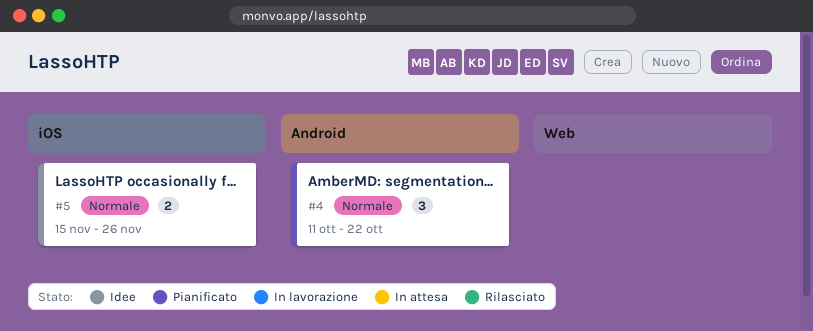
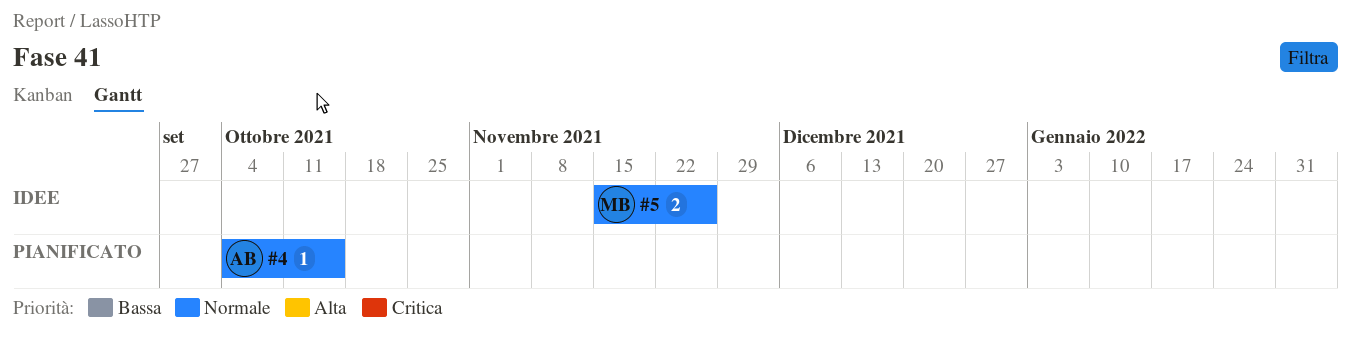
#4, estimate: 3 -> 1
#4, start: Oct 11 -> Oct 4
#4, due: Oct 22 -> Oct 15

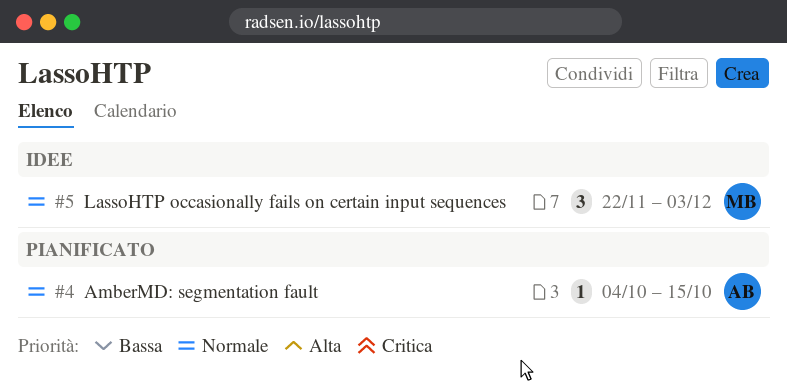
#5, estimate: 2 -> 3
#5, start: Nov 15 -> Nov 22
#5, due: Nov 26 -> Dec 3

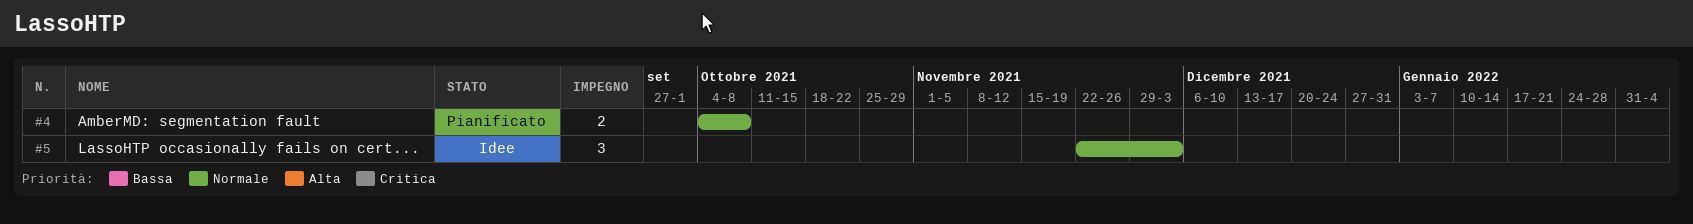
#4, estimate: 1 -> 2
#4, due: Oct 15 -> Oct 8

